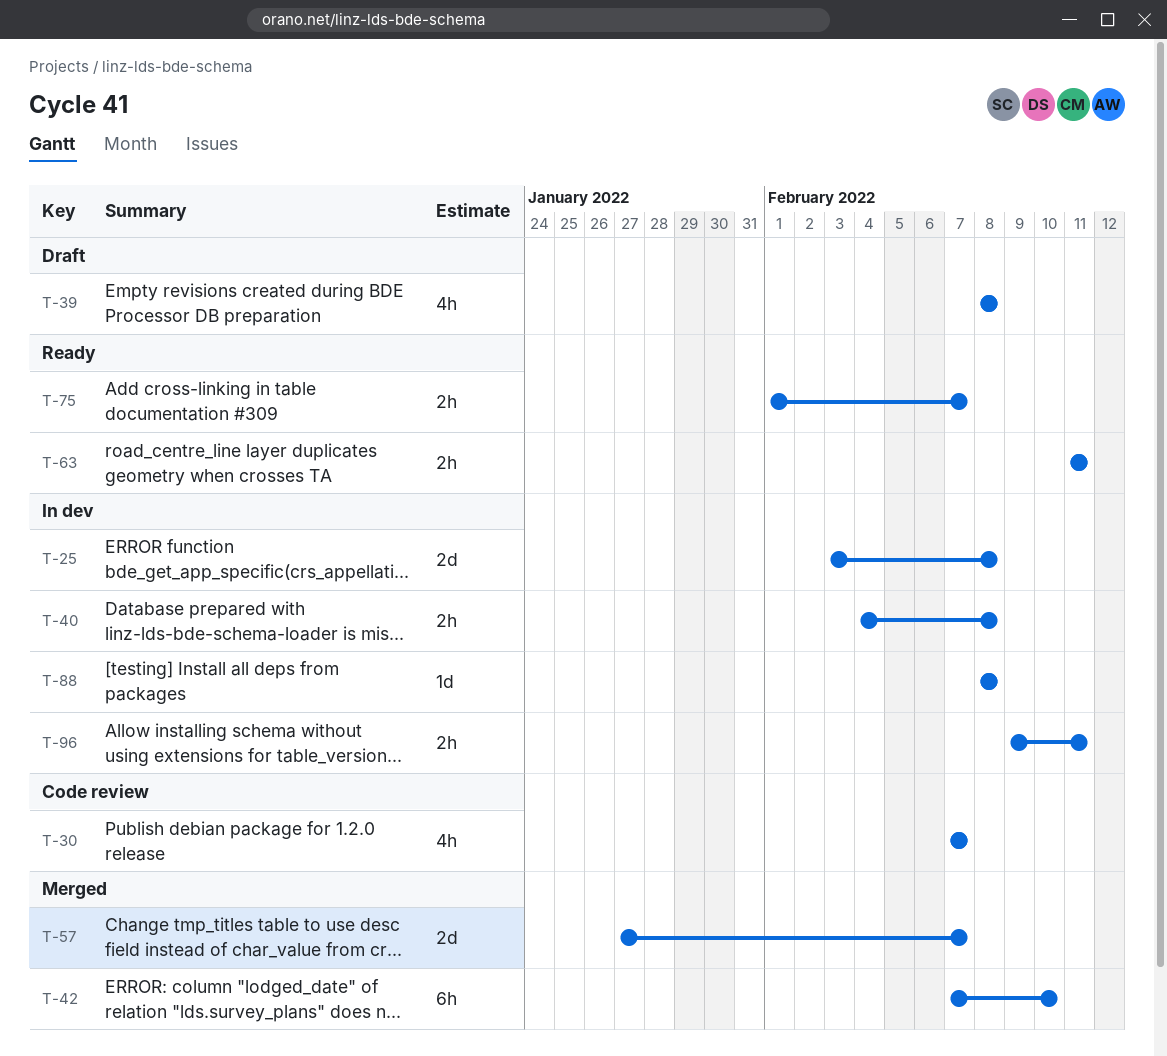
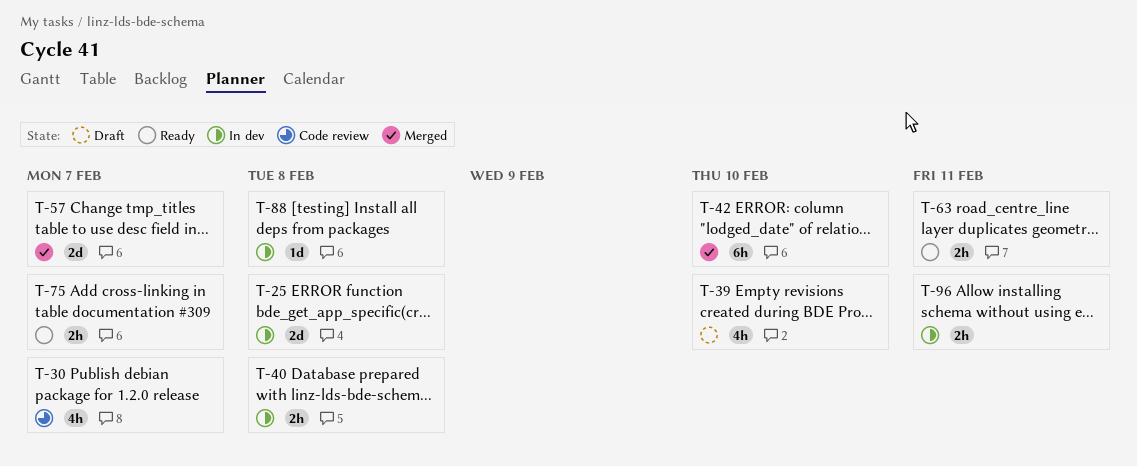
T-39, due: Feb 8 -> Feb 10

